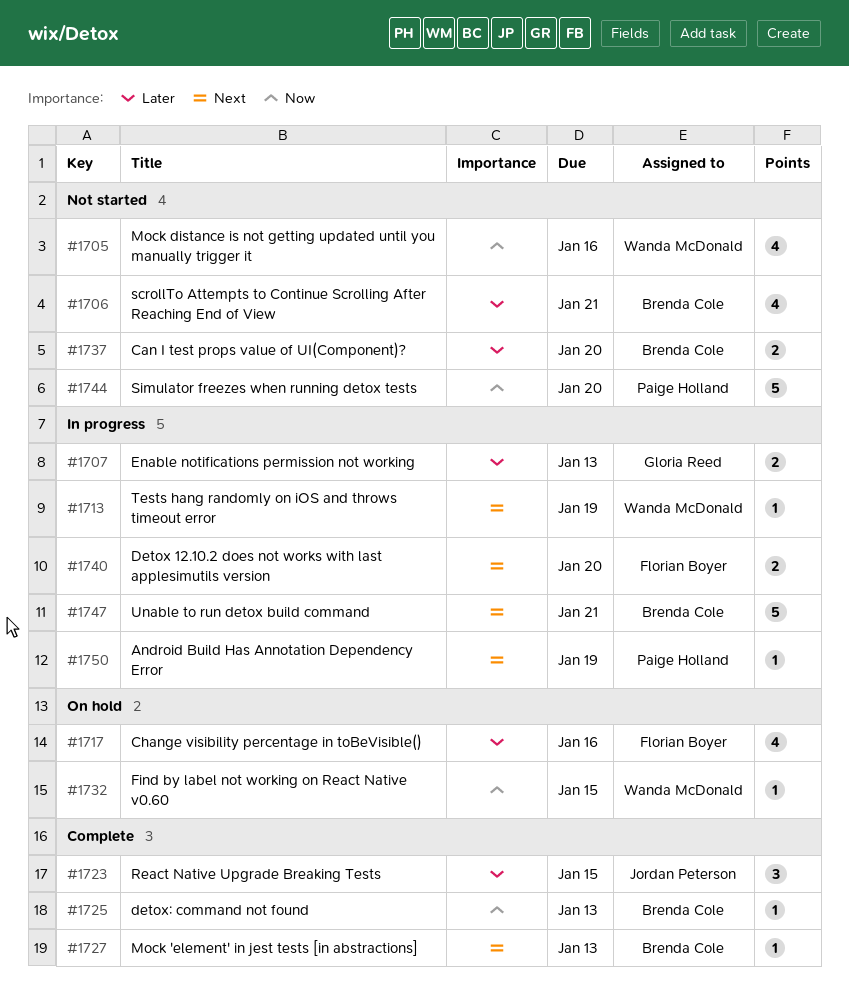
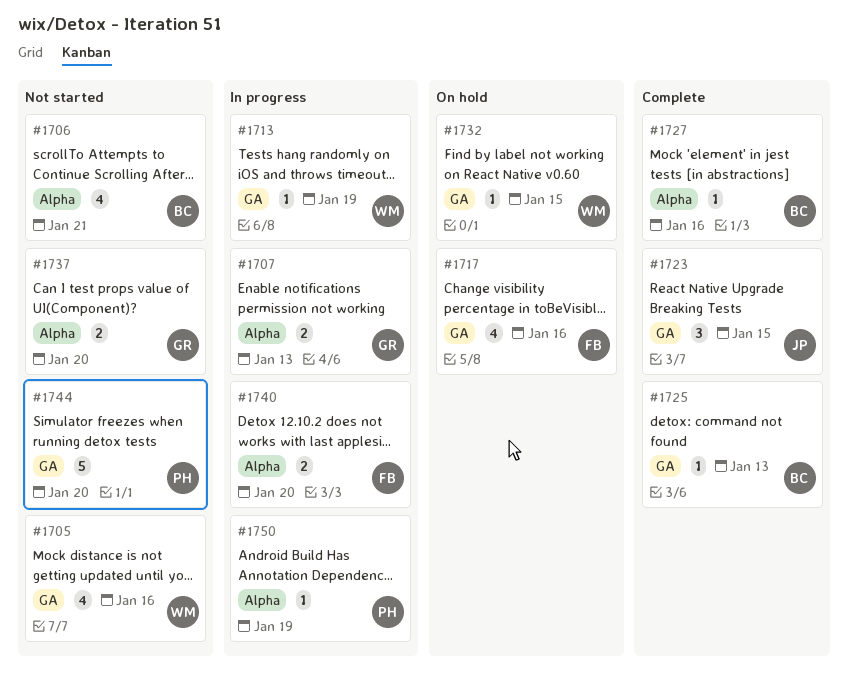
#1727, due: Jan 13 -> Jan 16
#1737, owner: Brenda Cole -> Gloria Reed
#1747: present -> none

